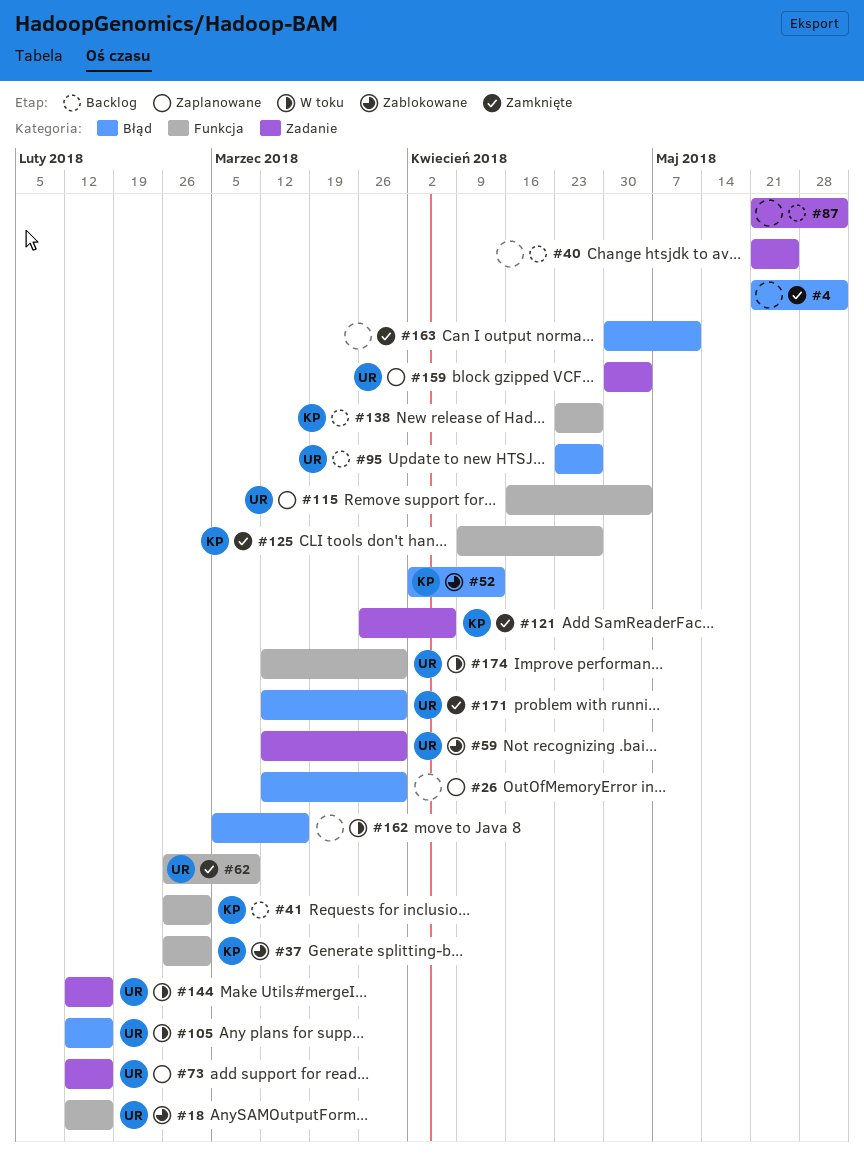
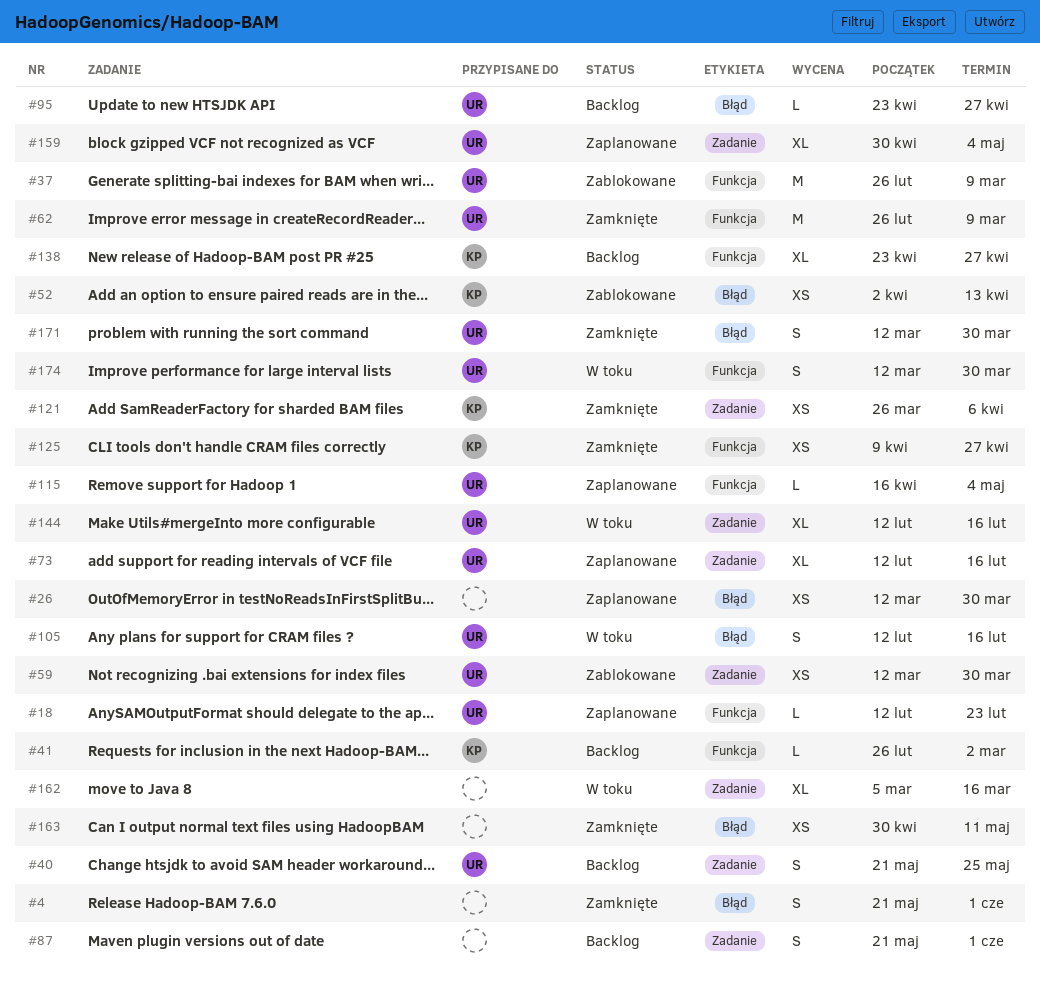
#18, status: Zablokowane -> Zaplanowane
#18, due: Feb 16 -> Feb 23
#37, owner: KP -> UR
#37, due: Mar 2 -> Mar 9
#40, owner: none -> UR
#162, label: Błąd -> Zadanie

